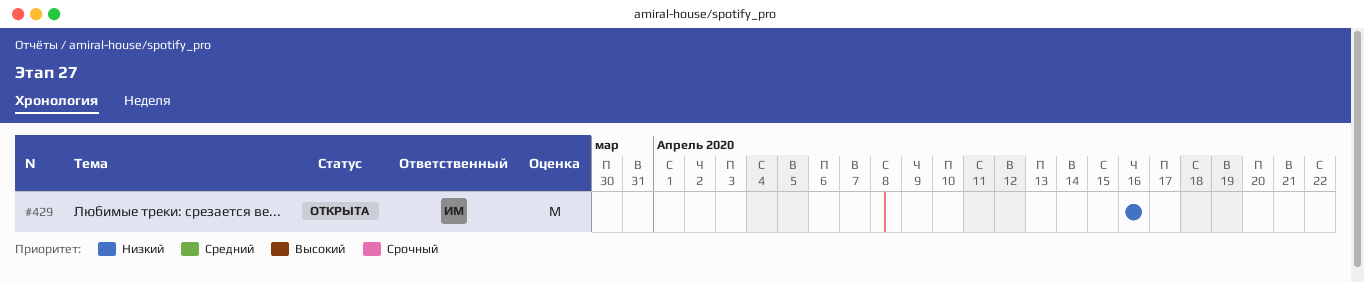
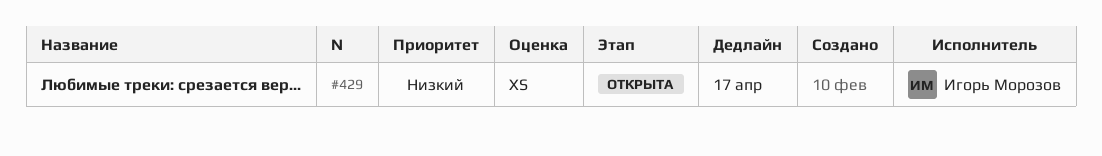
#429, estimate: M -> XS
#429, due: Apr 16 -> Apr 17

